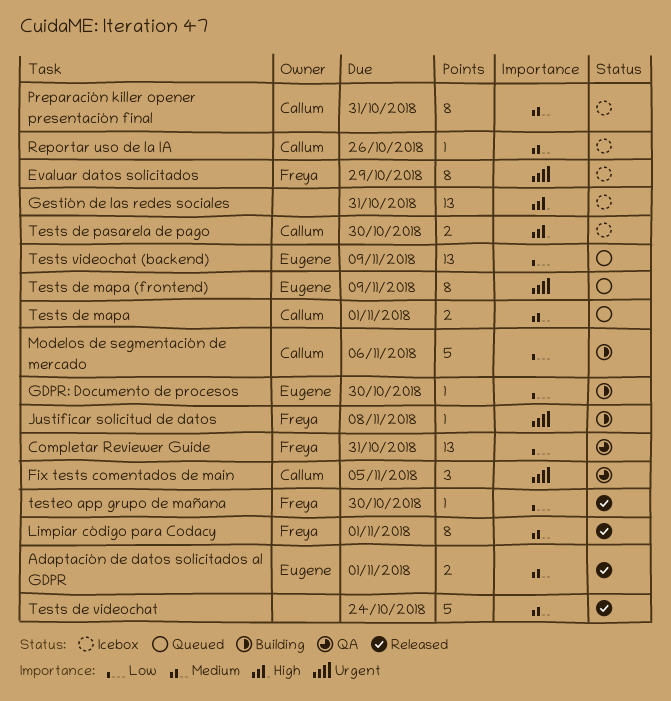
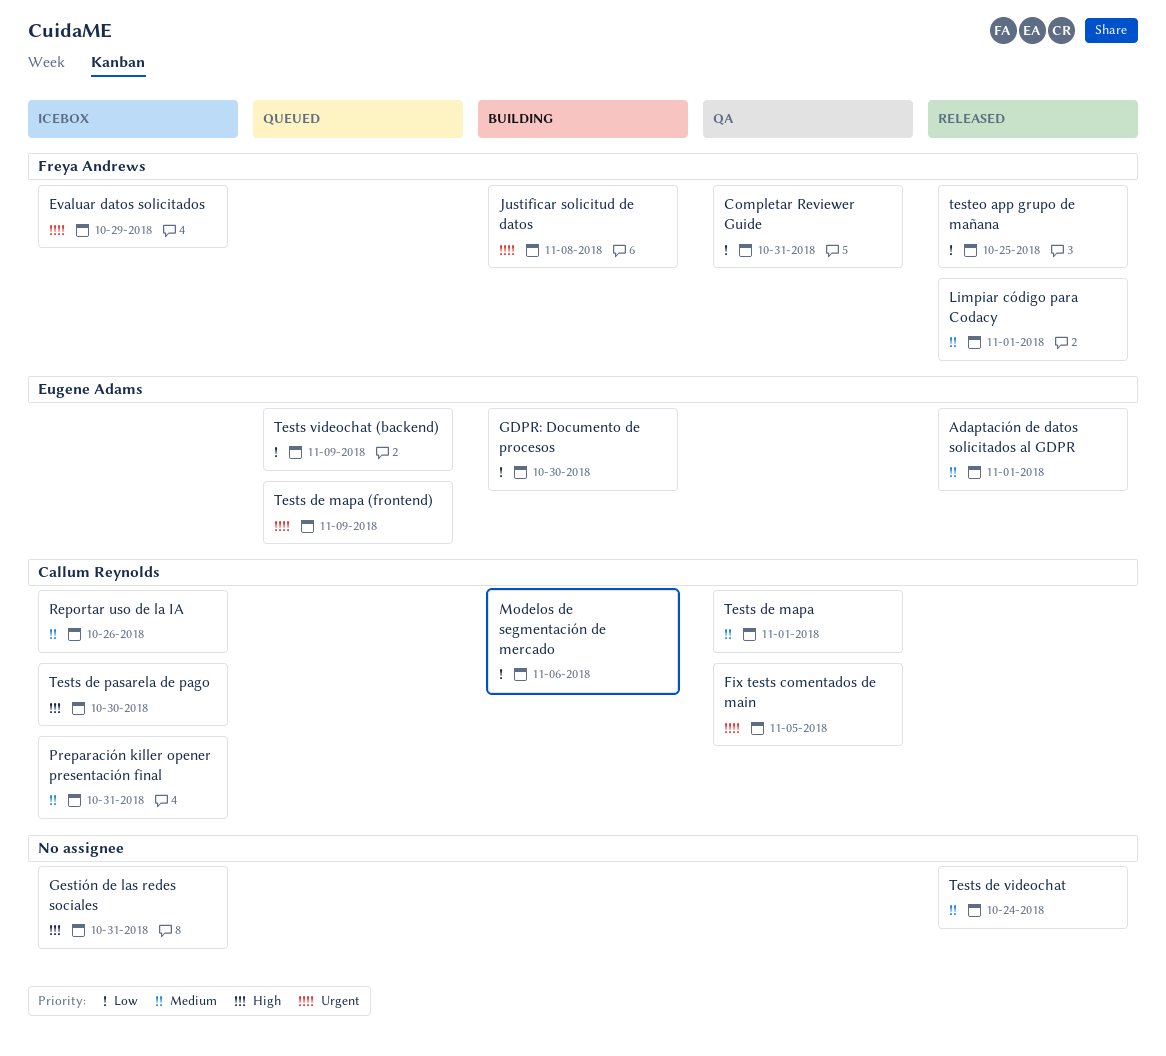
testeo app grupo de mañana, due: Oct 30 -> Oct 25
Tests de mapa, status: Queued -> QA

